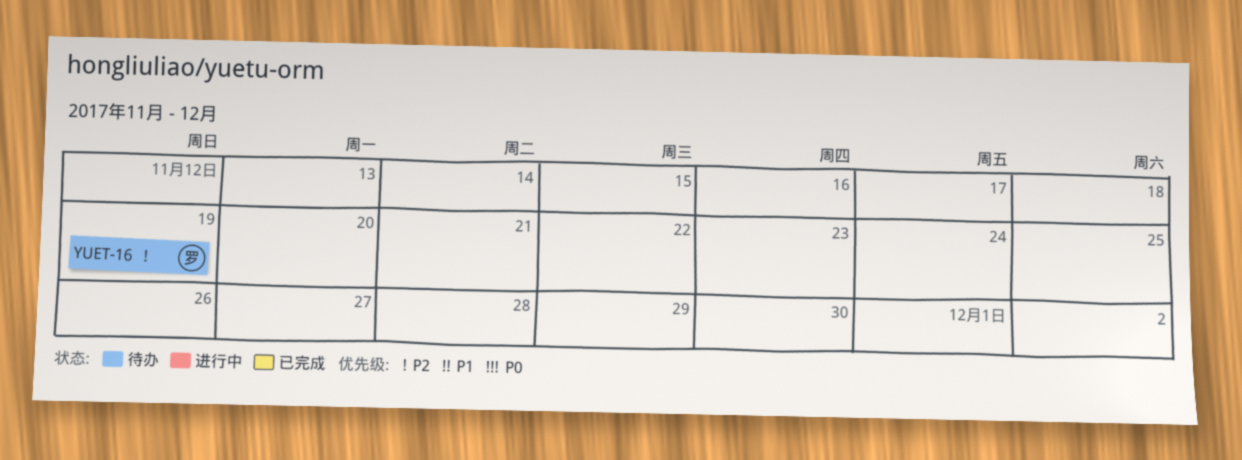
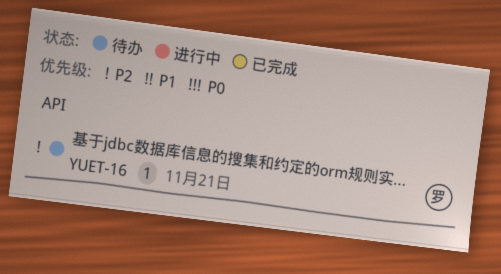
YUET-16, due: Nov 19 -> Nov 21

